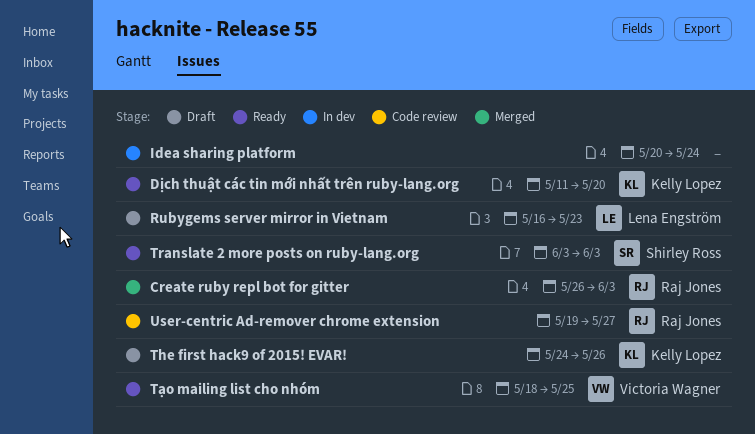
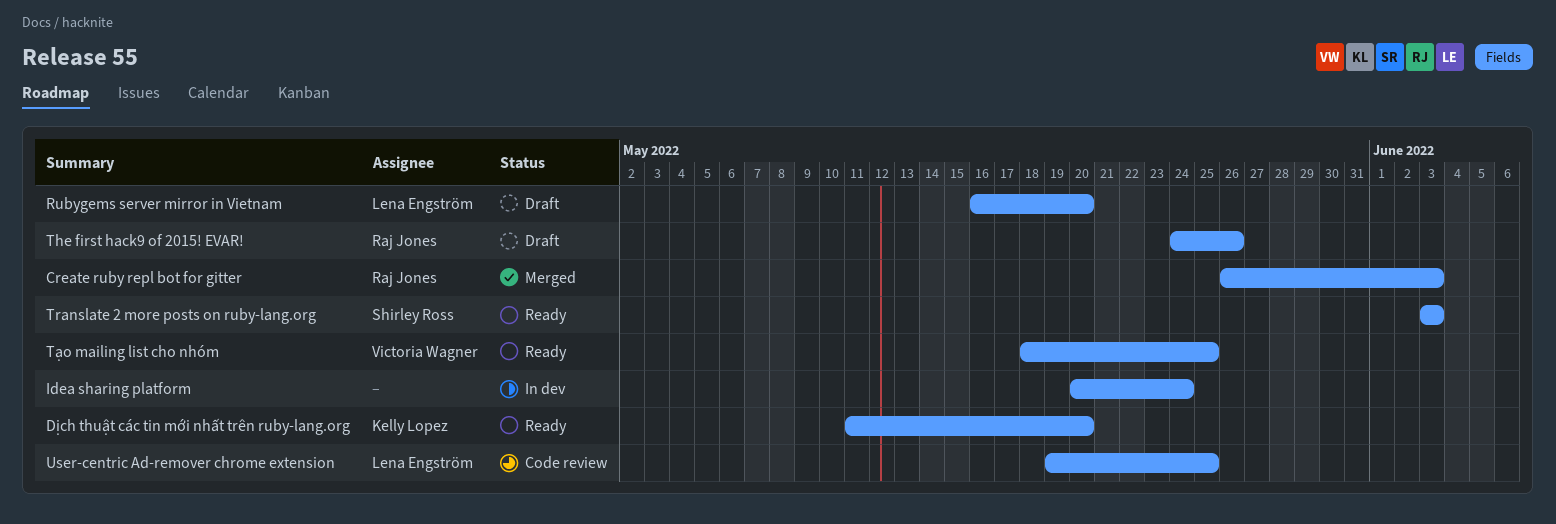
Rubygems server mirror in Vietnam, due: May 23 -> May 20
The first hack9 of 2015! EVAR!, owner: Kelly Lopez -> Raj Jones
User-centric Ad-remover chrome extension, owner: Raj Jones -> Lena Engström
User-centric Ad-remover chrome extension, due: May 27 -> May 25

